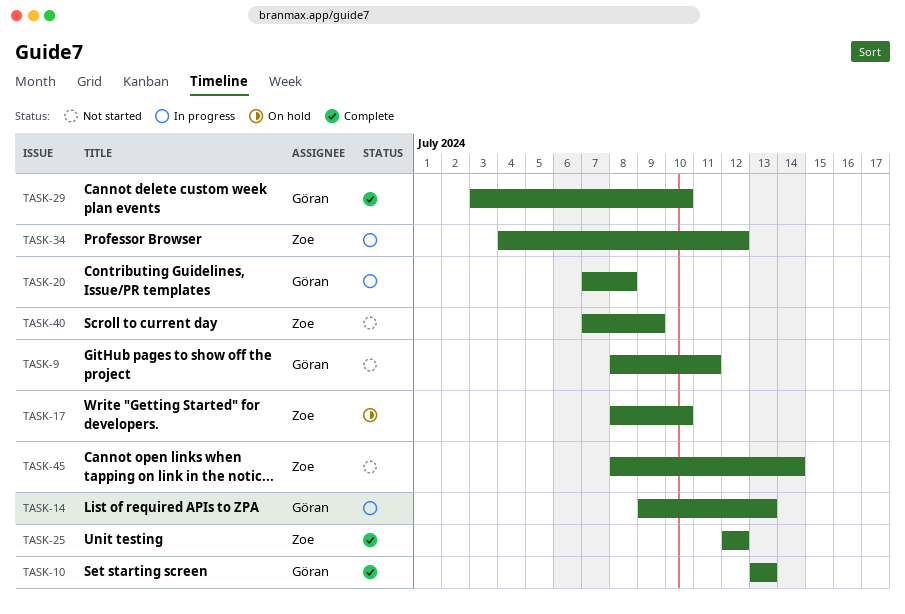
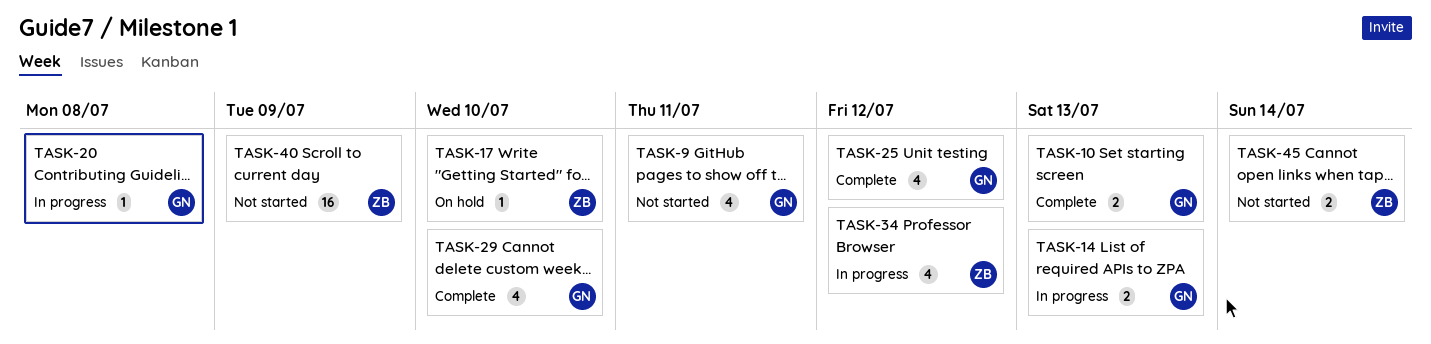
TASK-25, owner: Zoe -> Göran

